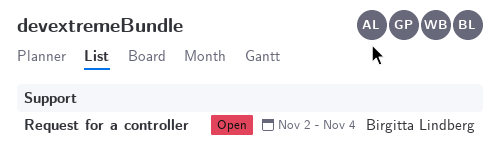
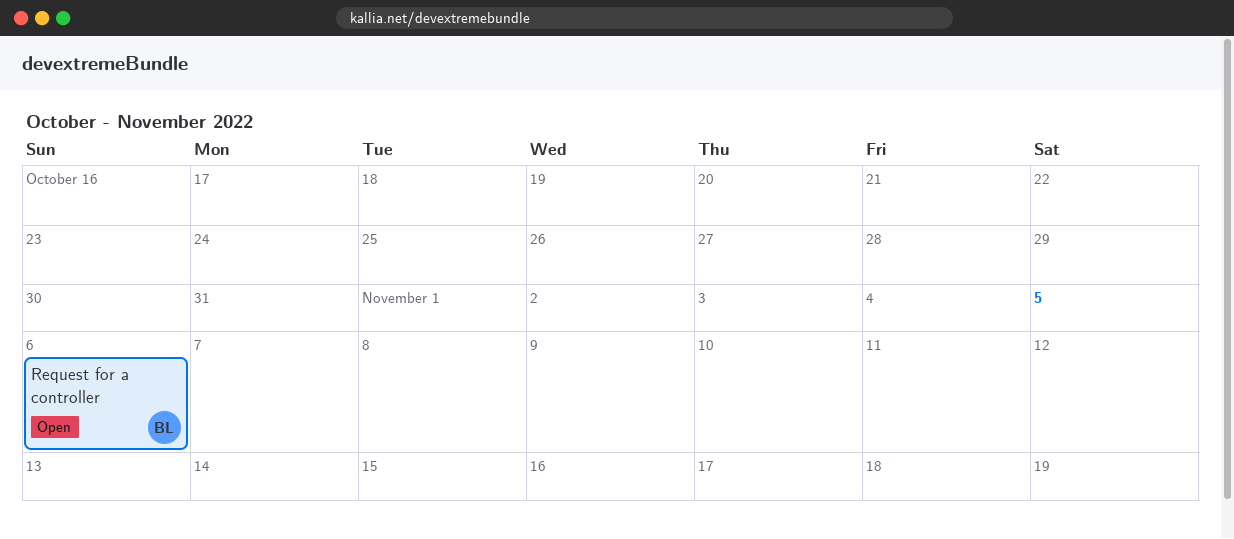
Request for a controller, due: Nov 4 -> Nov 6

